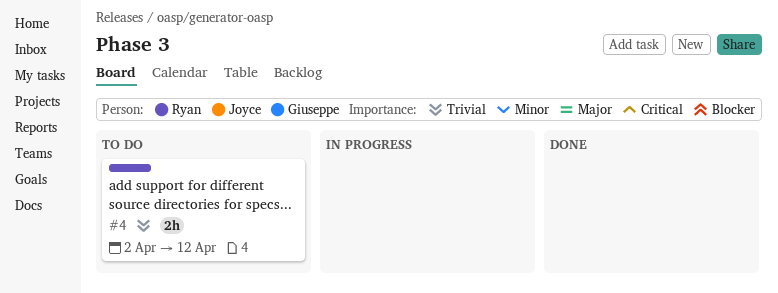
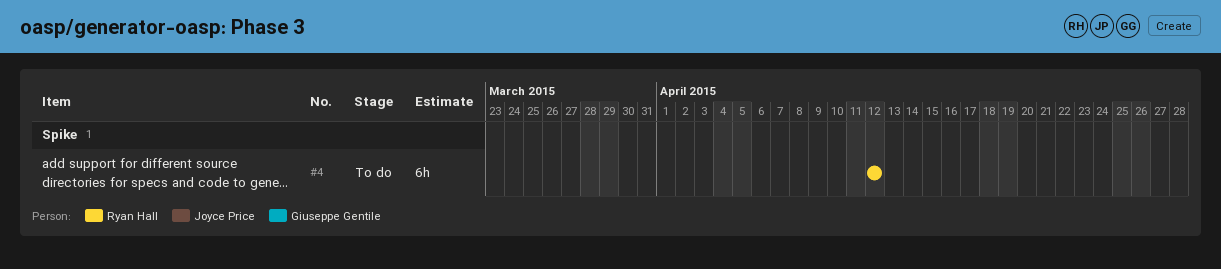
#4, estimate: 2h -> 6h
#4, start: Apr 2 -> Apr 12

